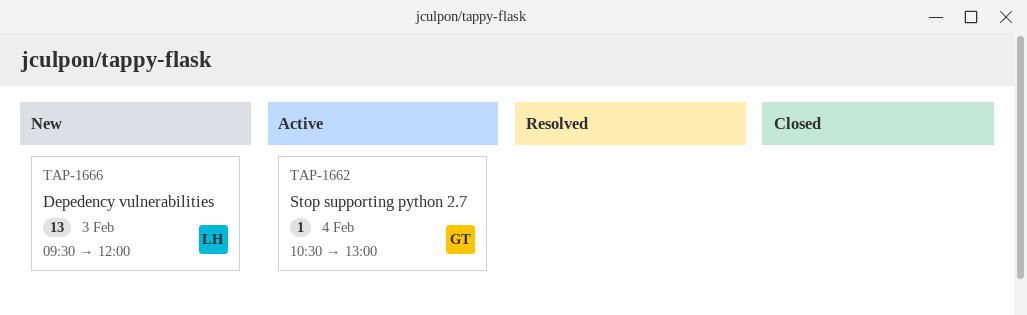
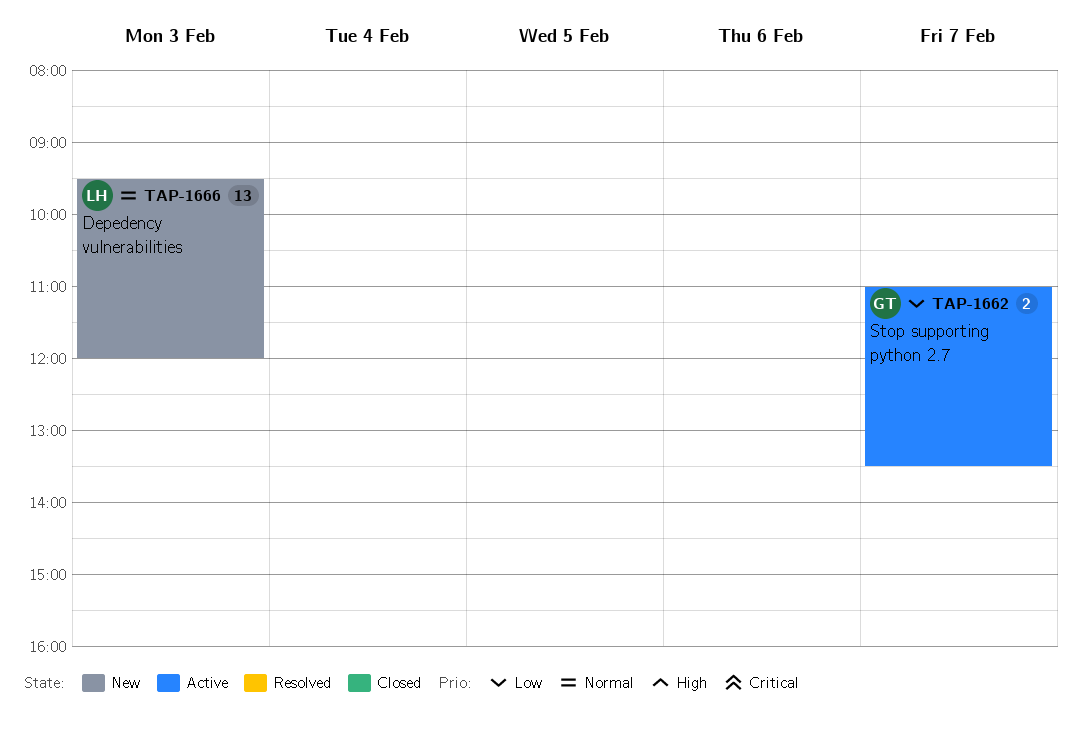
TAP-1662, estimate: 1 -> 2
TAP-1662, day: Feb 4 -> Feb 7
TAP-1662, begins: 10:30 -> 11:00
TAP-1662, ends: 13:00 -> 13:30

